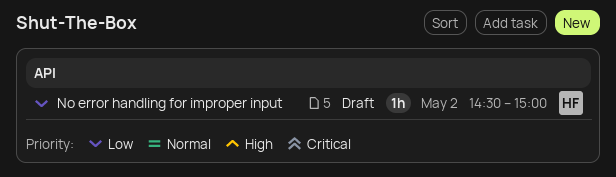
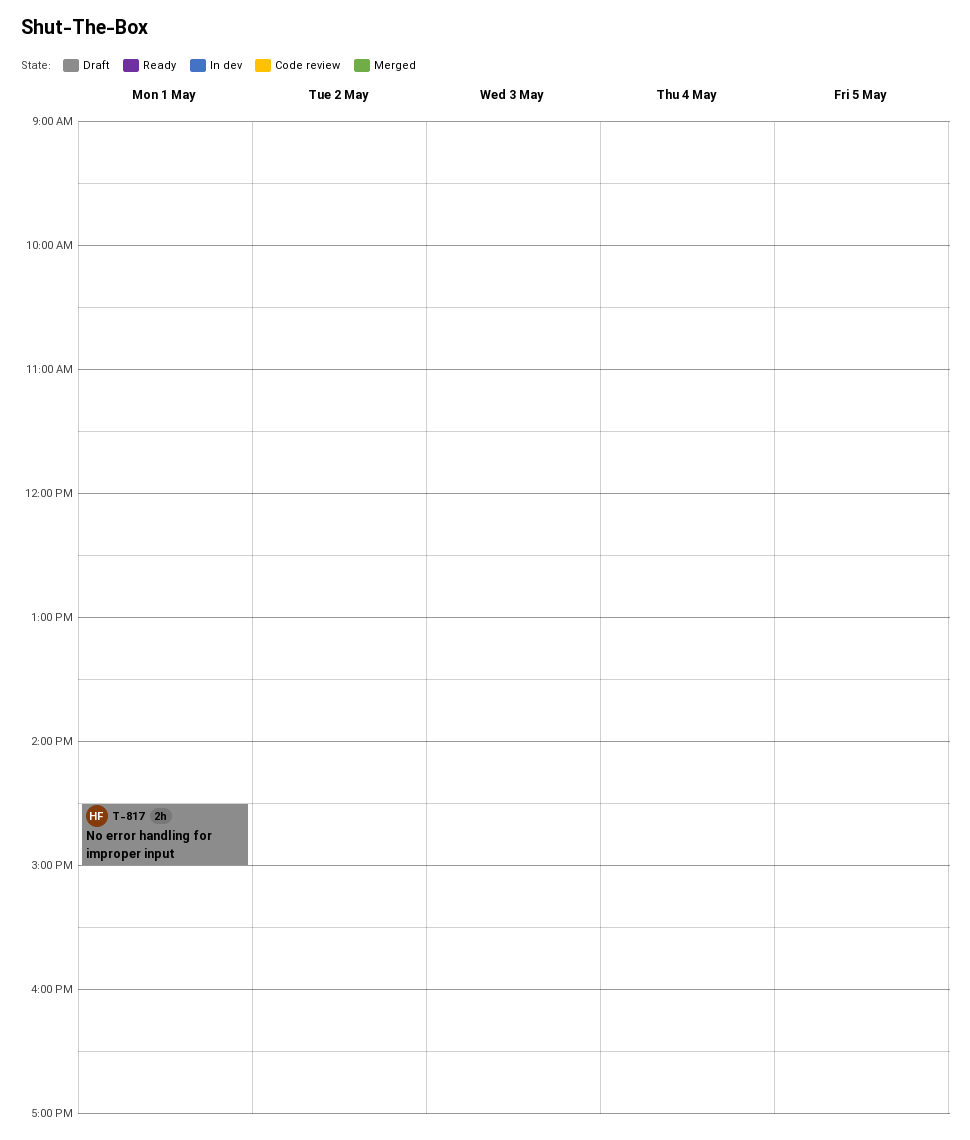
No error handling for improper input, estimate: 1h -> 2h
No error handling for improper input, day: May 2 -> May 1

